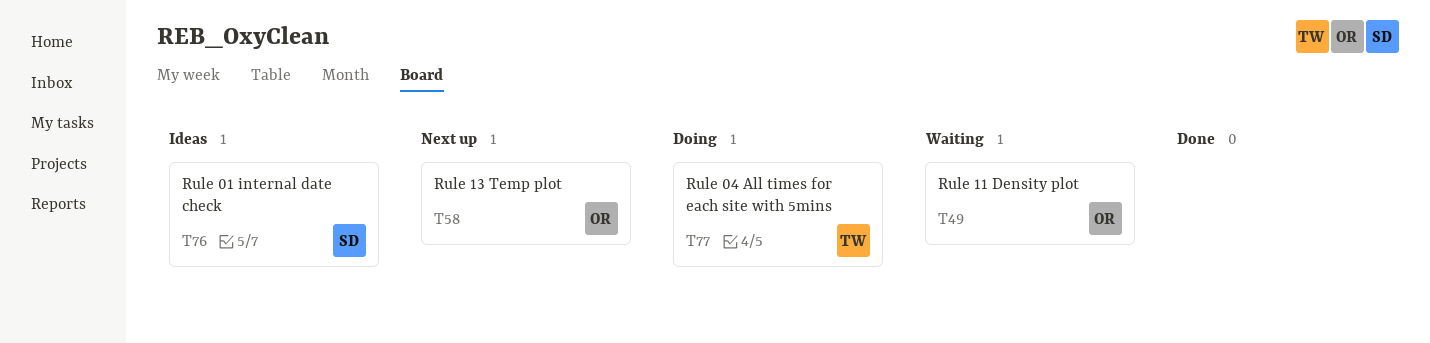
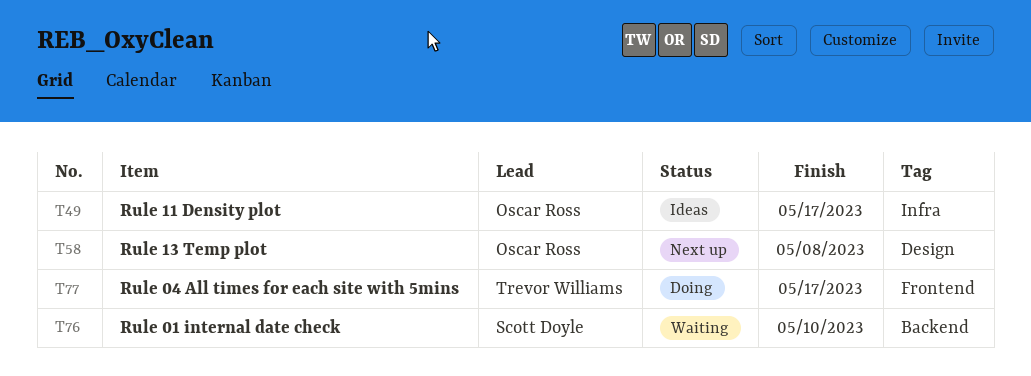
T49, status: Waiting -> Ideas
T76, status: Ideas -> Waiting

